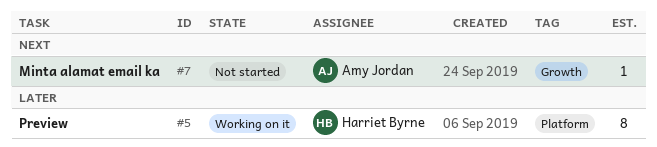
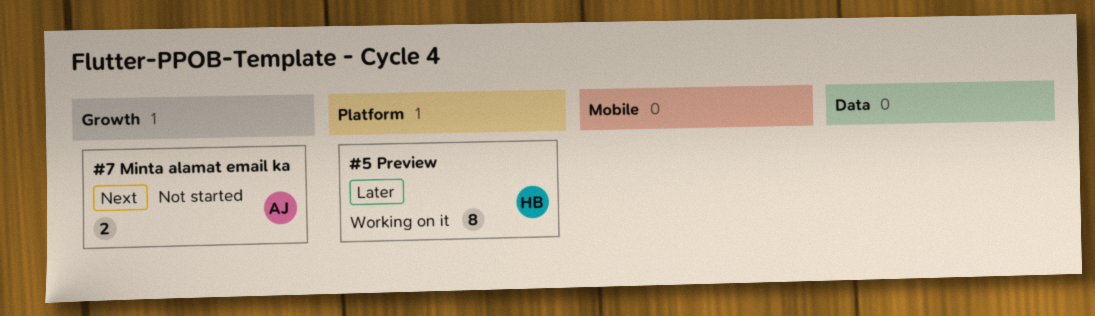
#7, estimate: 1 -> 2

